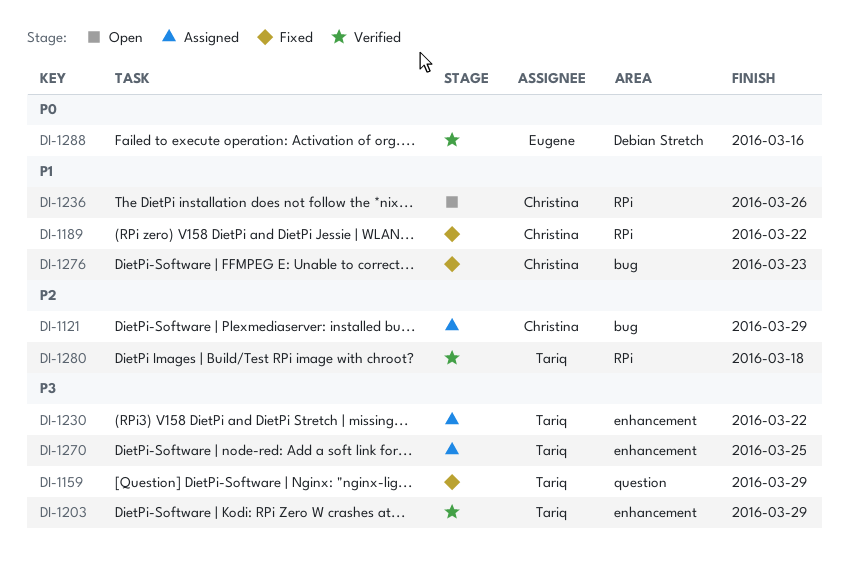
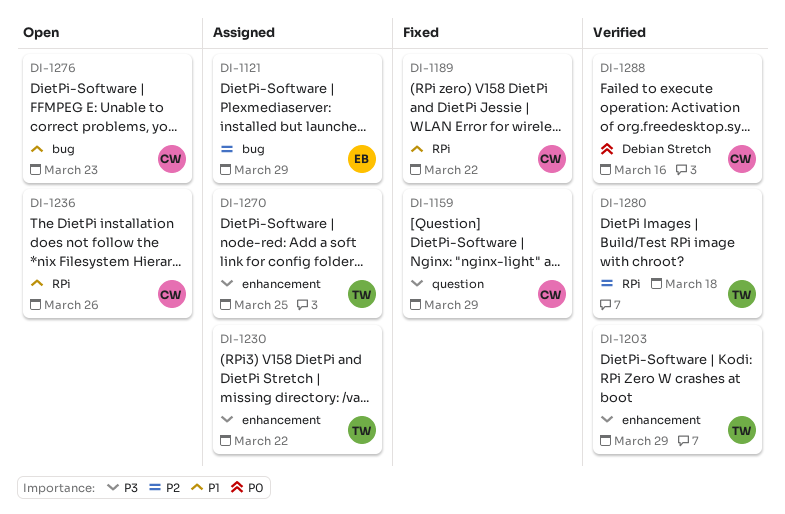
DI-1121, owner: Christina -> Eugene
DI-1159, owner: Tariq -> Christina
DI-1276, status: Fixed -> Open
DI-1288, owner: Eugene -> Christina

